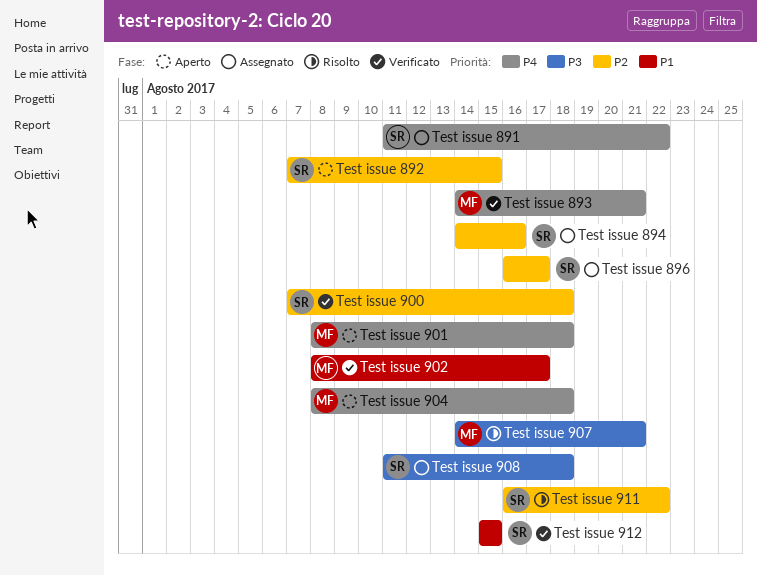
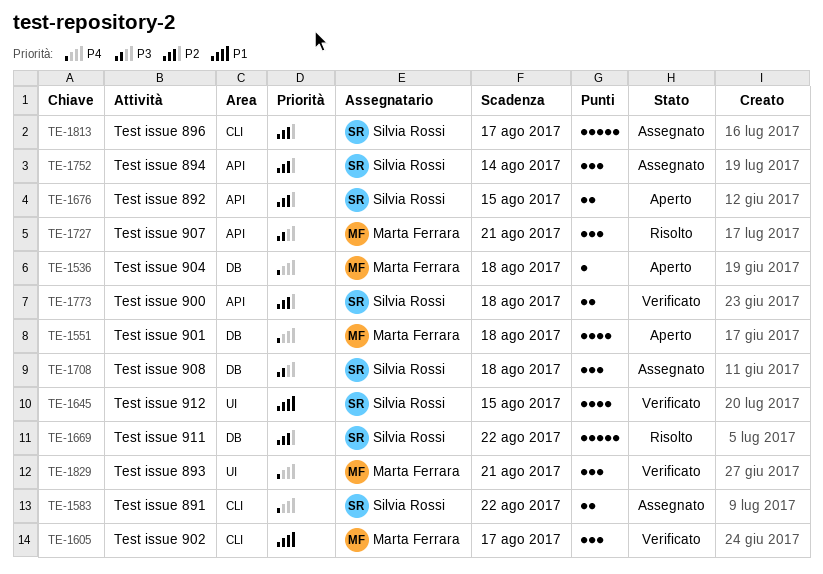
Test issue 894, due: Aug 16 -> Aug 14

